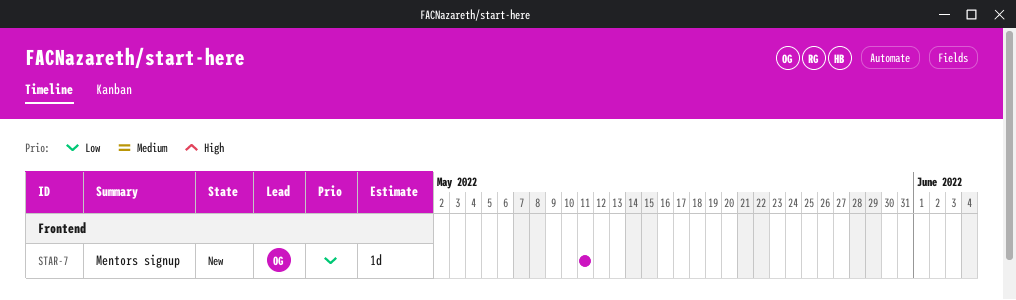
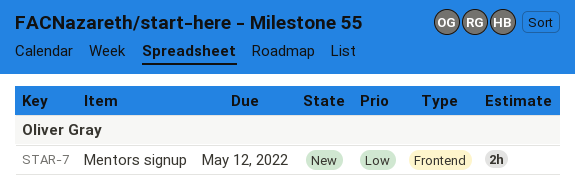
STAR-7, estimate: 1d -> 2h
STAR-7, due: May 11 -> May 12

